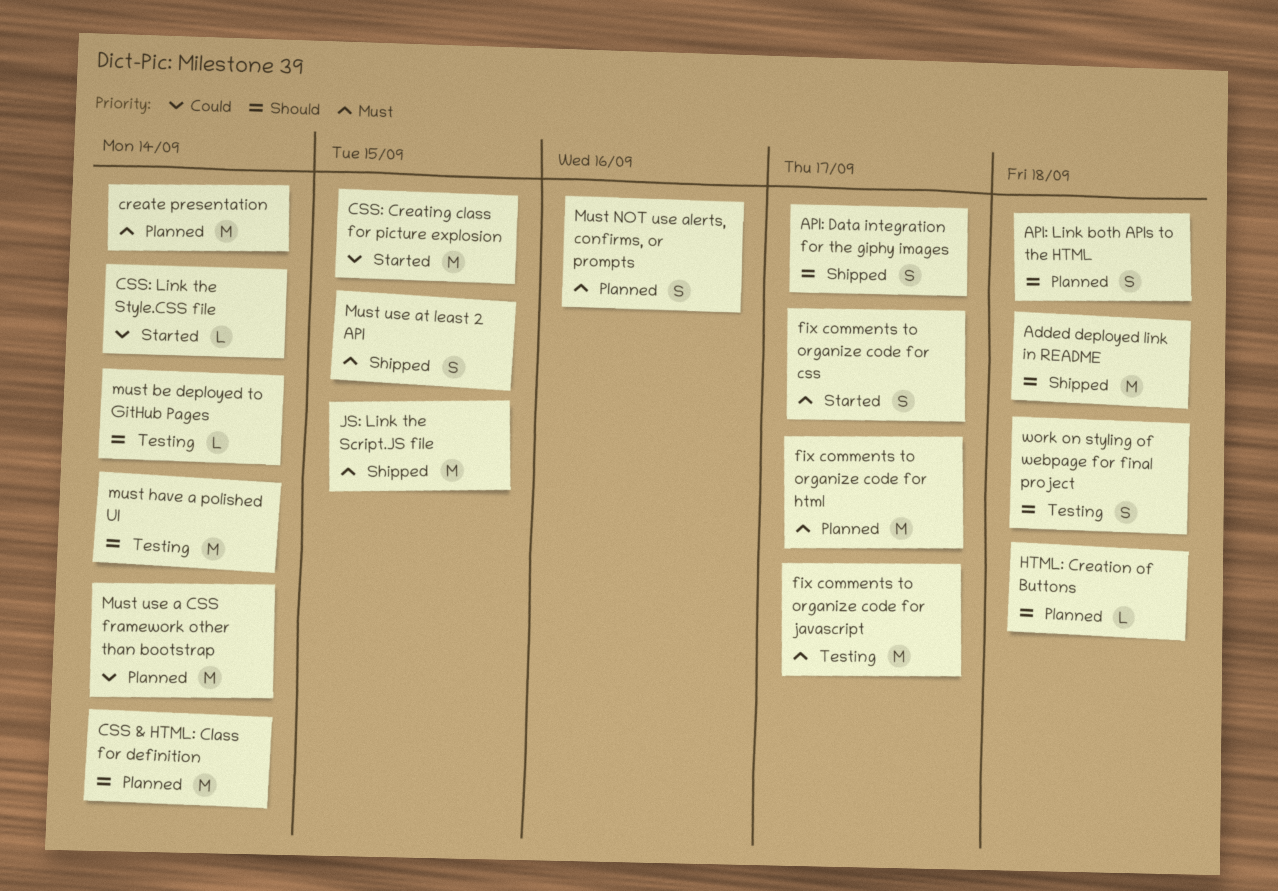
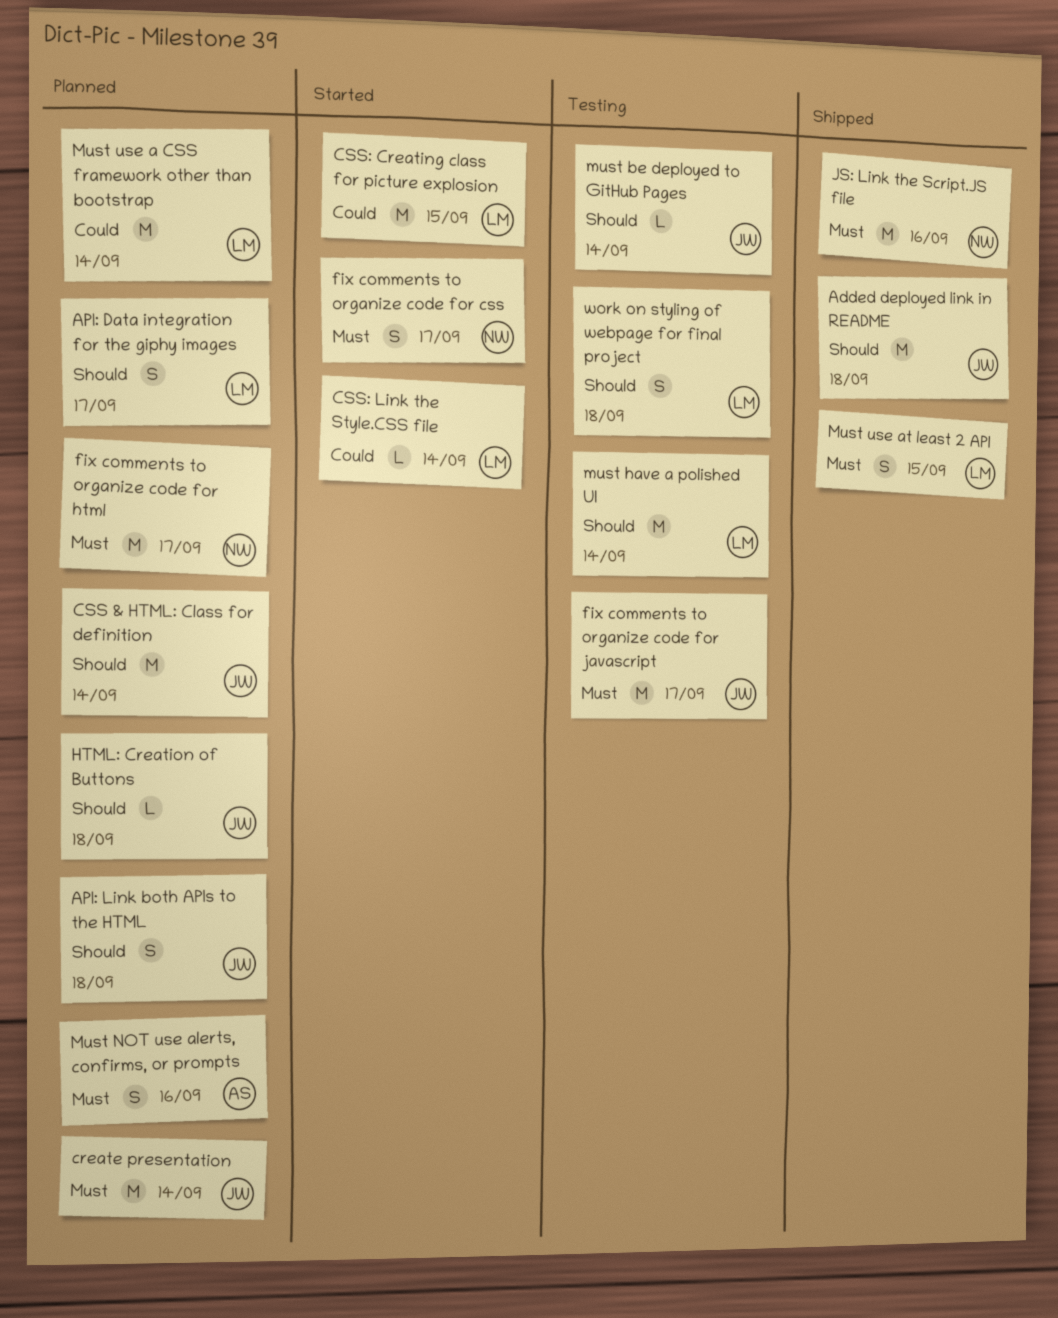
API: Data integration for the giphy images, status: Shipped -> Planned
JS: Link the Script.JS file, due: Sep 15 -> Sep 16

